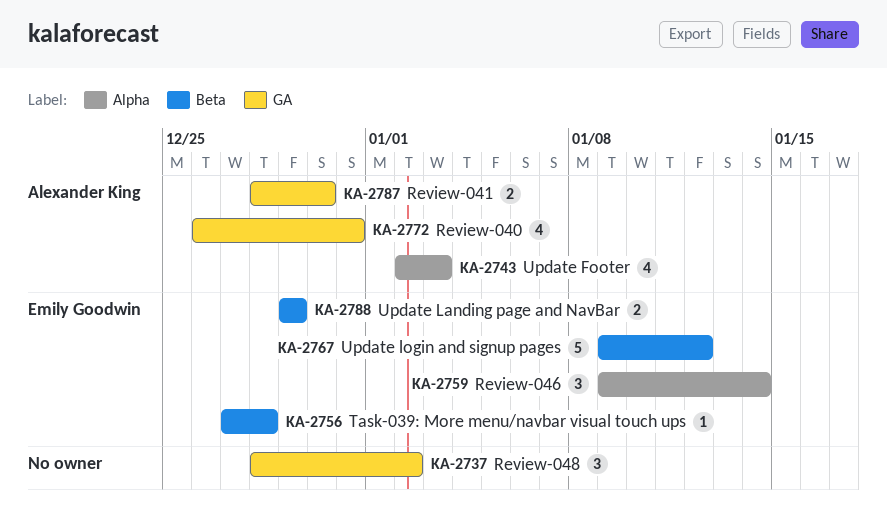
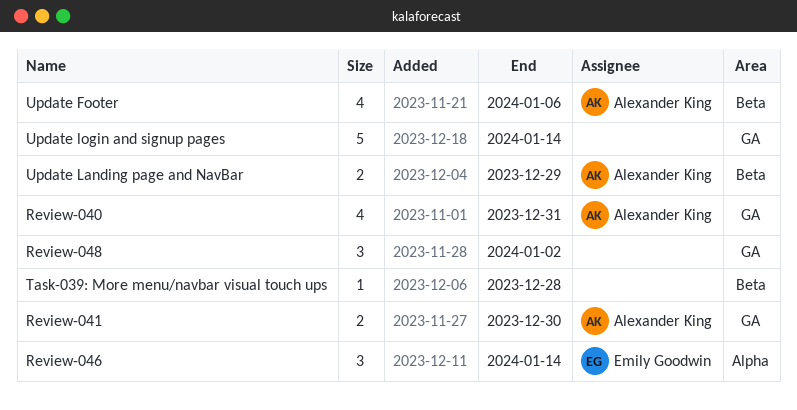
Task-039: More menu/navbar visual touch ups, owner: Emily Goodwin -> none
Update Footer, label: Alpha -> Beta
Update Footer, due: Jan 3 -> Jan 6
Update Landing page and NavBar, owner: Emily Goodwin -> Alexander King
Update login and signup pages, owner: Emily Goodwin -> none
Update login and signup pages, label: Beta -> GA
Update login and signup pages, due: Jan 12 -> Jan 14

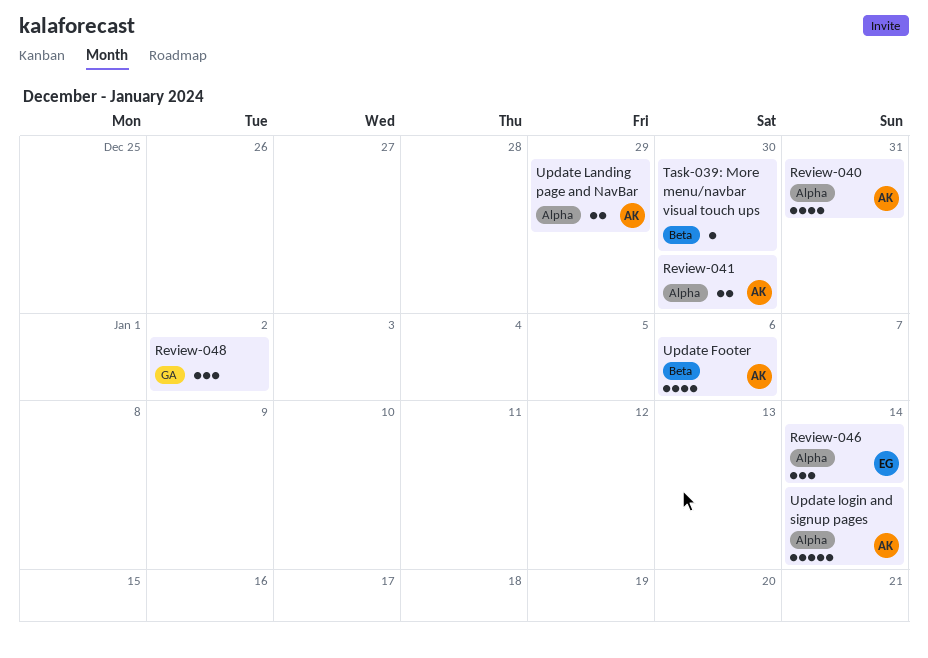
Review-040, label: GA -> Alpha
Review-041, label: GA -> Alpha
Task-039: More menu/navbar visual touch ups, due: Dec 28 -> Dec 30
Update Landing page and NavBar, label: Beta -> Alpha
Update login and signup pages, owner: none -> Alexander King
Update login and signup pages, label: GA -> Alpha

